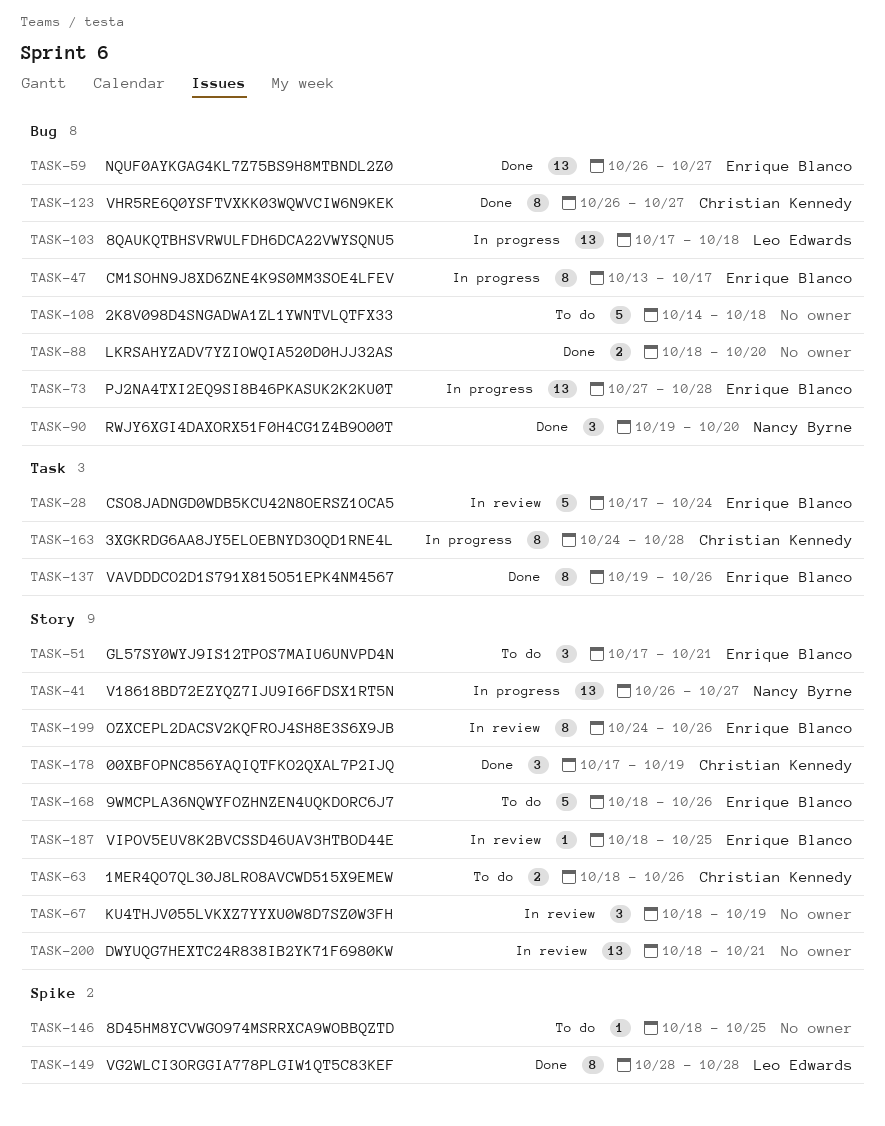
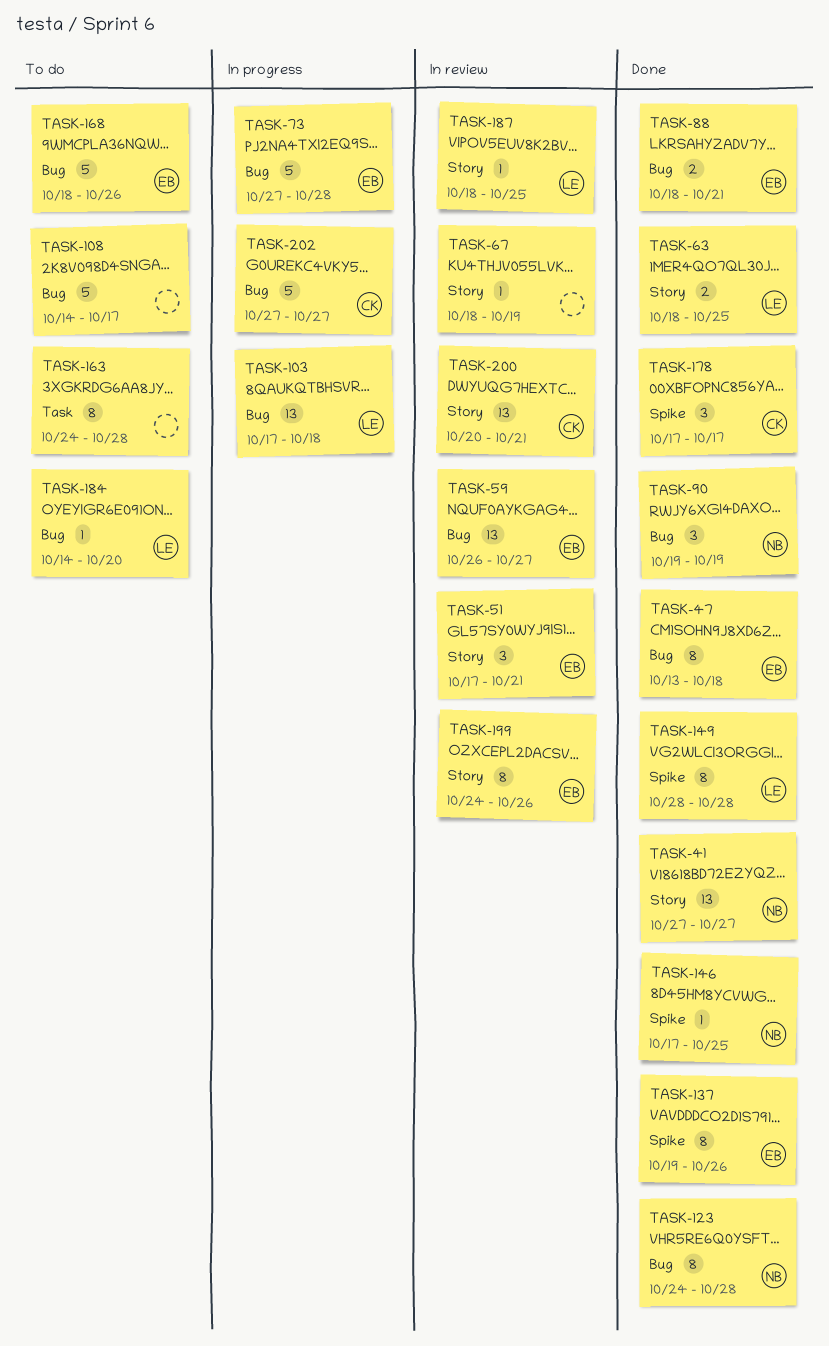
TASK-28: present -> none
TASK-41, status: In progress -> Done
TASK-41, start: Oct 26 -> Oct 27
TASK-47, status: In progress -> Done
TASK-47, due: Oct 17 -> Oct 18
TASK-51, status: To do -> In review
TASK-59, status: Done -> In review
TASK-63, status: To do -> Done
TASK-63, owner: Christian Kennedy -> Leo Edwards
TASK-63, due: Oct 26 -> Oct 25
TASK-67, estimate: 3 -> 1
TASK-73, estimate: 13 -> 5
TASK-88, owner: none -> Enrique Blanco
TASK-88, due: Oct 20 -> Oct 21
TASK-90, due: Oct 20 -> Oct 19
TASK-108, due: Oct 18 -> Oct 17
TASK-123, owner: Christian Kennedy -> Nancy Byrne
TASK-123, start: Oct 26 -> Oct 24
TASK-123, due: Oct 27 -> Oct 28
TASK-137, label: Task -> Spike
TASK-146, status: To do -> Done
TASK-146, owner: none -> Nancy Byrne
TASK-146, start: Oct 18 -> Oct 17
TASK-163, status: In progress -> To do
TASK-163, owner: Christian Kennedy -> none
TASK-168, label: Story -> Bug
TASK-178, label: Story -> Spike
TASK-178, due: Oct 19 -> Oct 17
TASK-184: none -> present
TASK-187, owner: Enrique Blanco -> Leo Edwards
TASK-200, owner: none -> Christian Kennedy
TASK-200, start: Oct 18 -> Oct 20
TASK-202: none -> present

